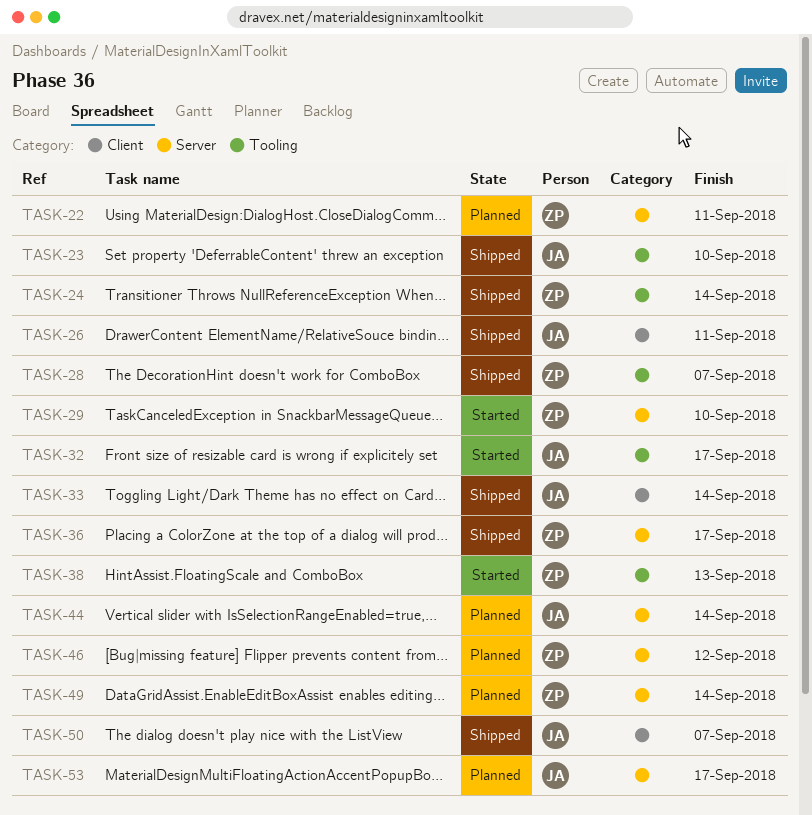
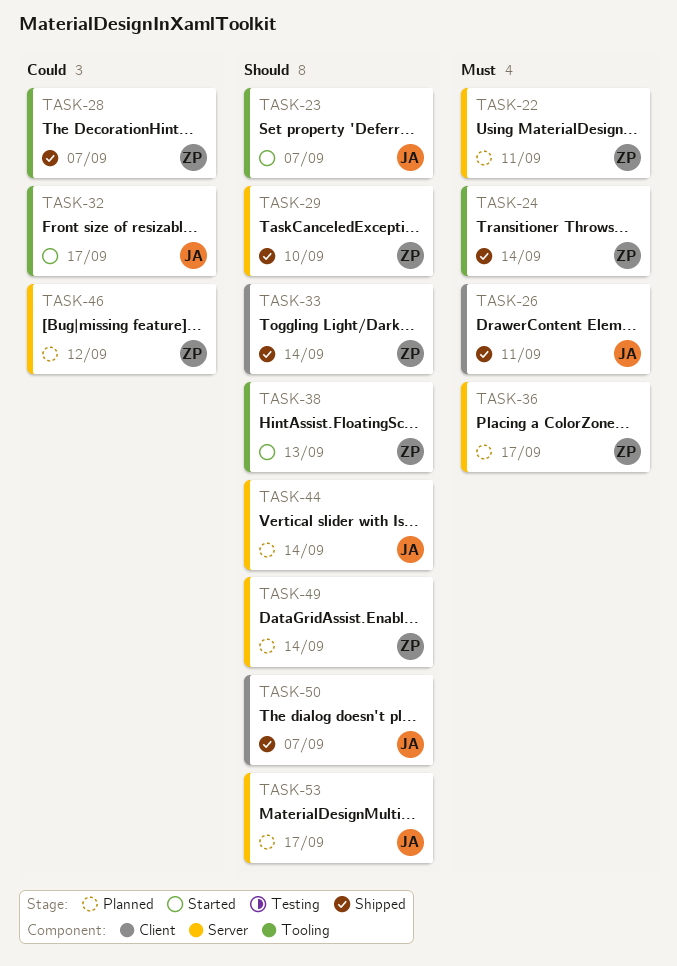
TASK-23, status: Shipped -> Started
TASK-23, due: Sep 10 -> Sep 7
TASK-29, status: Started -> Shipped
TASK-33, owner: JA -> ZP
TASK-36, status: Shipped -> Planned

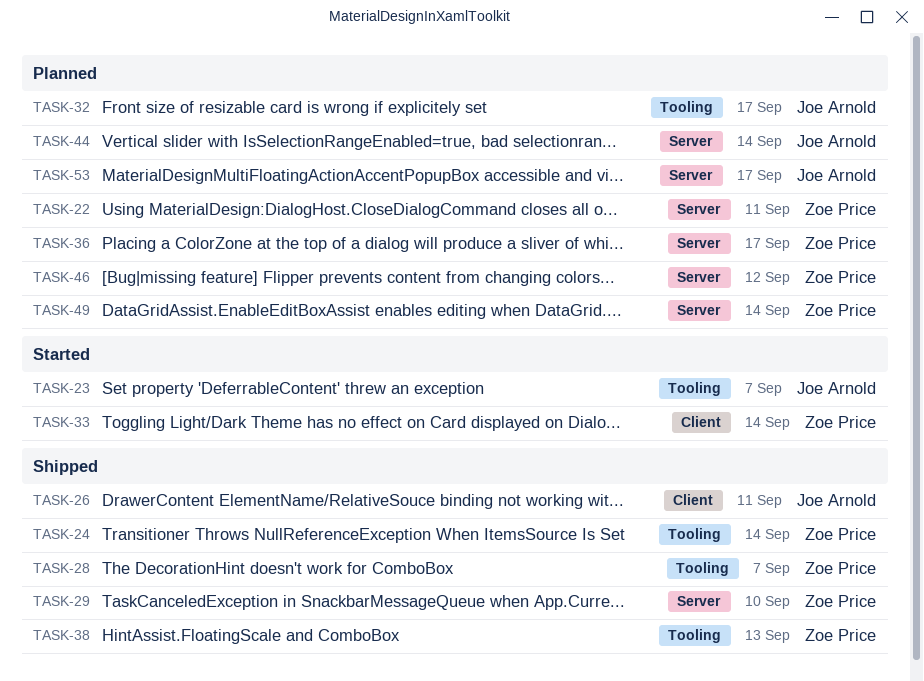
TASK-32, status: Started -> Planned
TASK-33, status: Shipped -> Started
TASK-38, status: Started -> Shipped
TASK-50: present -> none

